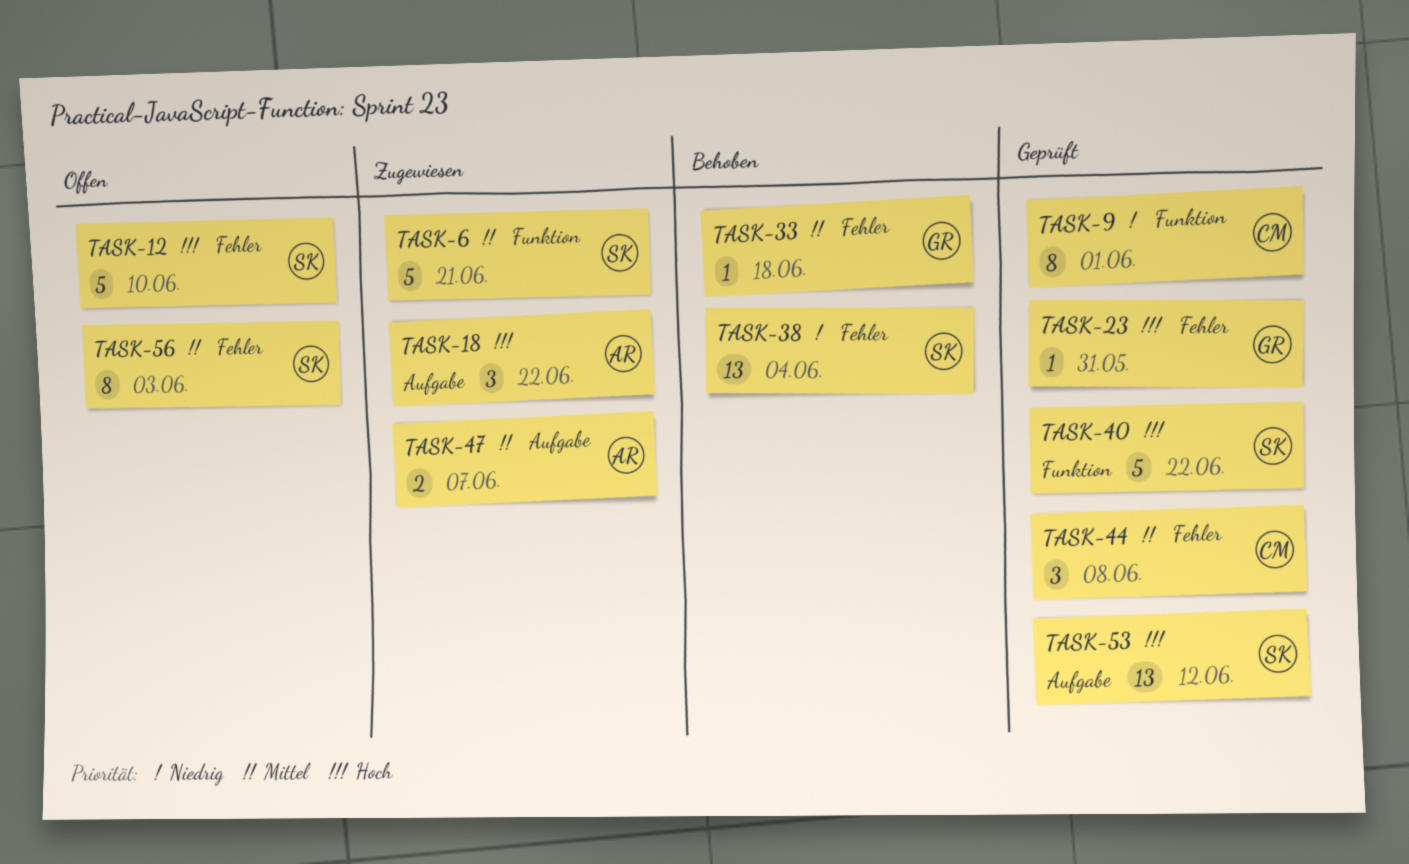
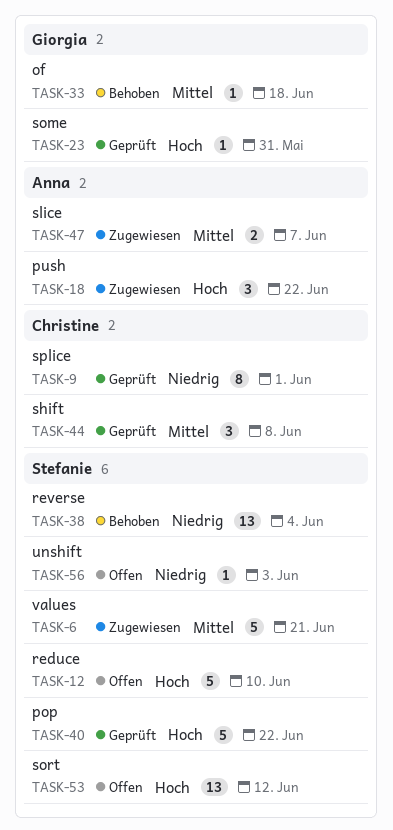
TASK-53, status: Geprüft -> Offen
TASK-56, priority: Mittel -> Niedrig
TASK-56, estimate: 8 -> 1

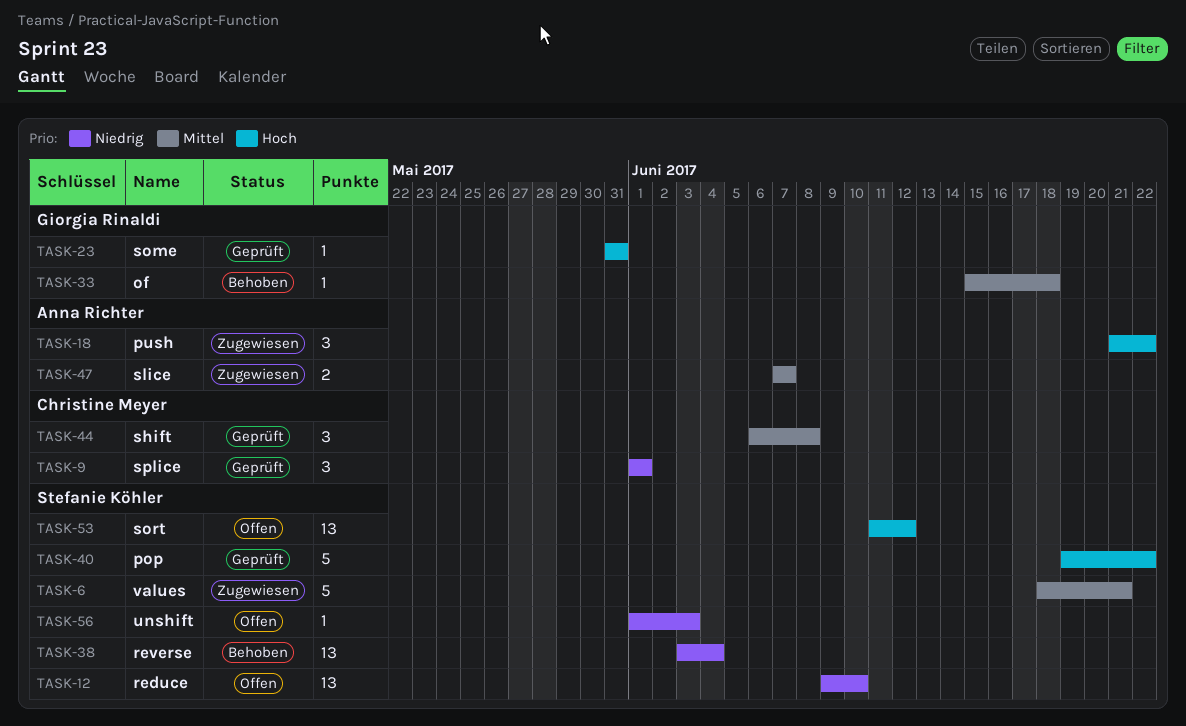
TASK-9, estimate: 8 -> 3
TASK-12, priority: Hoch -> Niedrig
TASK-12, estimate: 5 -> 13

